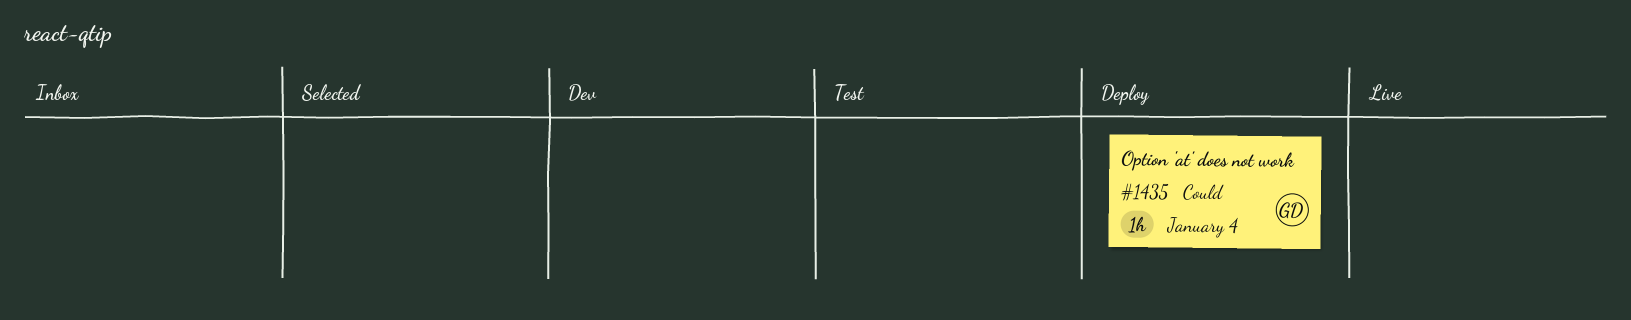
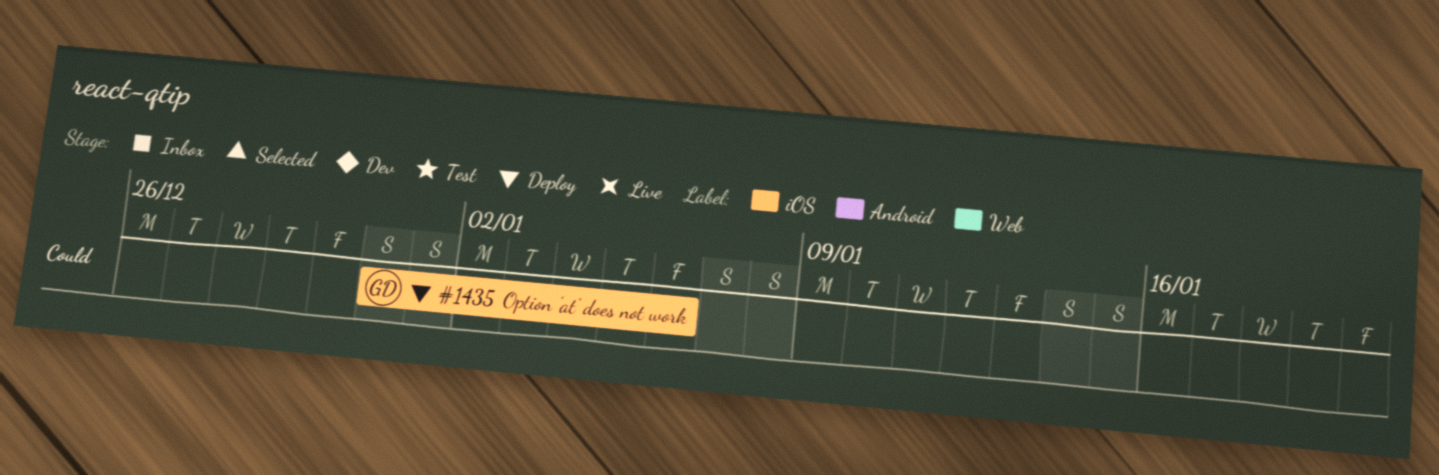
#1435, due: Jan 4 -> Jan 6

